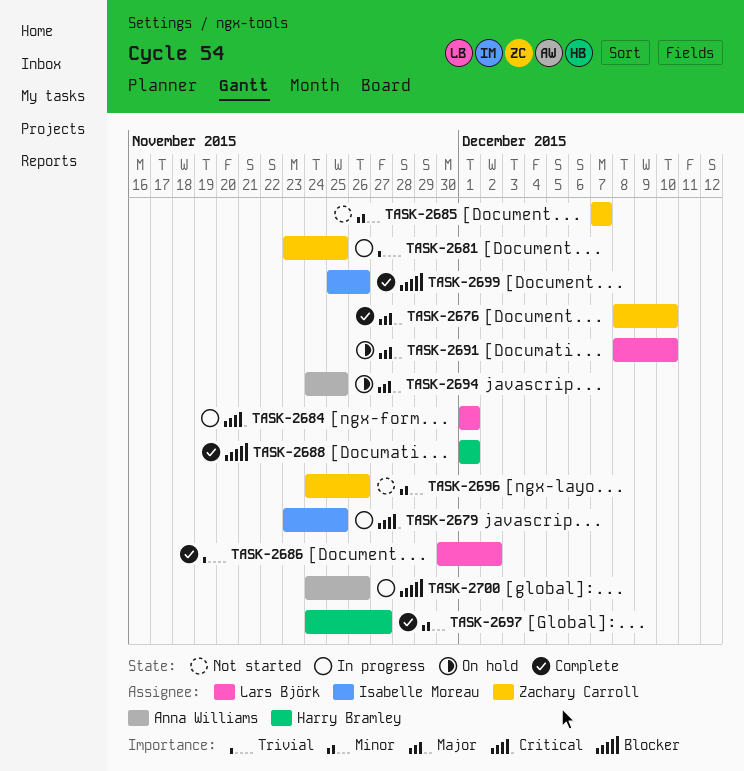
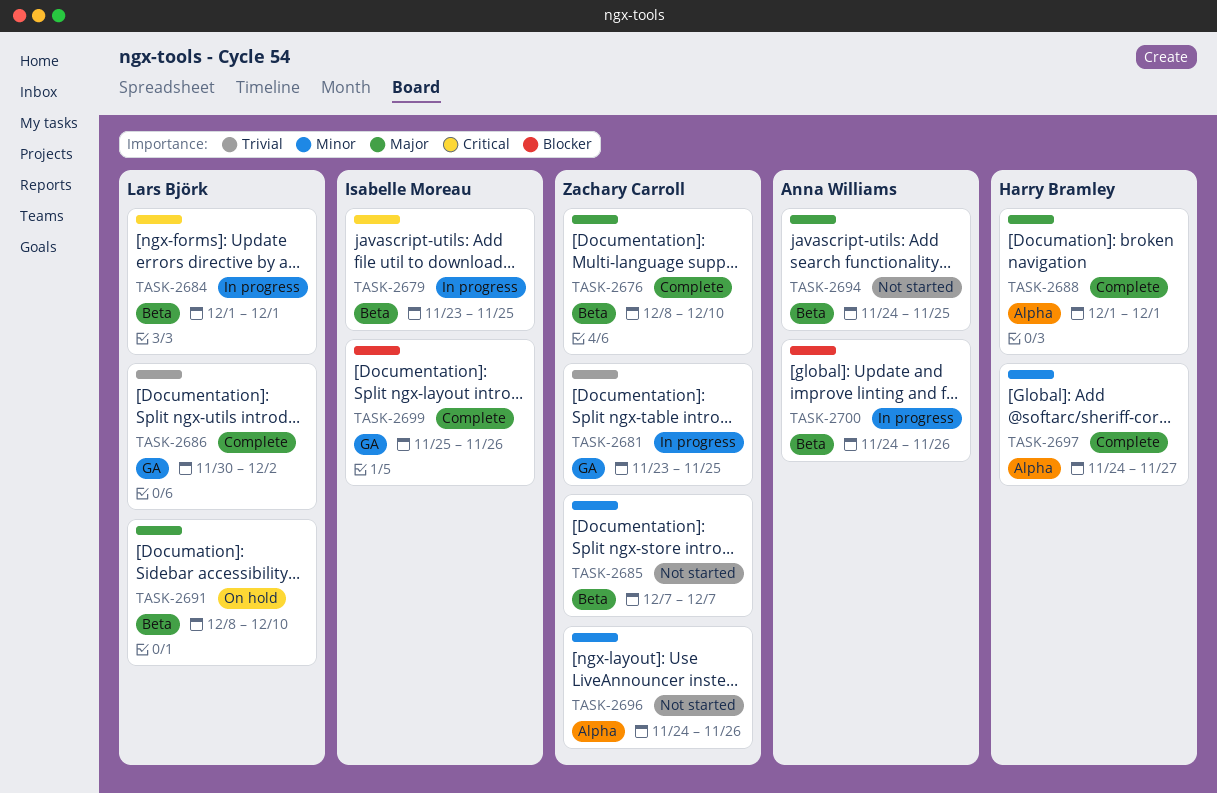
TASK-2688, priority: Blocker -> Major
TASK-2694, status: On hold -> Not started

